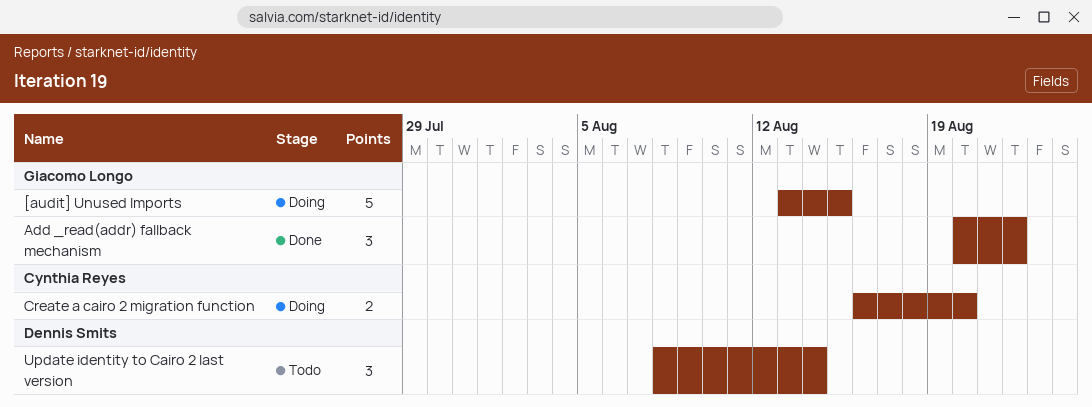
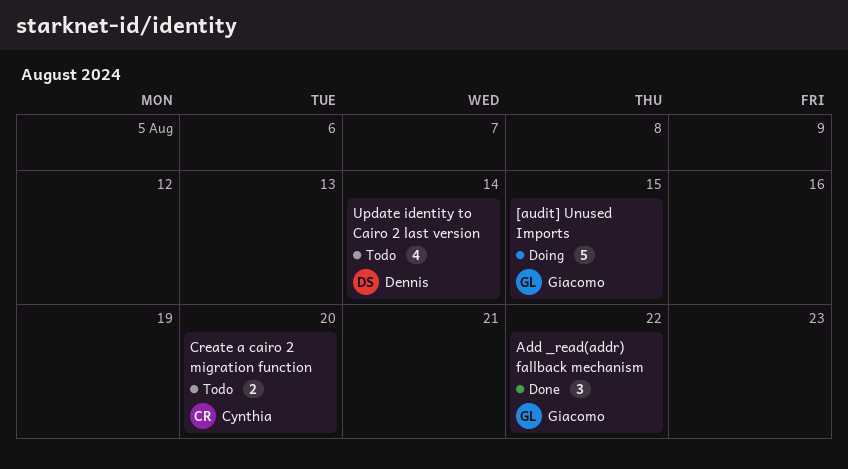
Create a cairo 2 migration function, status: Doing -> Todo
Update identity to Cairo 2 last version, estimate: 3 -> 4

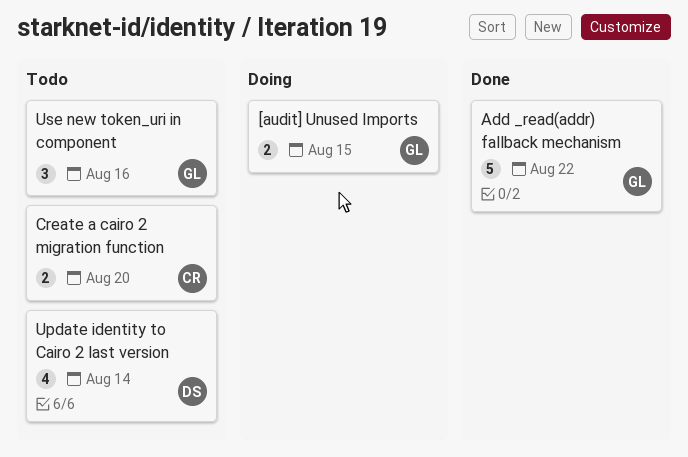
[audit] Unused Imports, estimate: 5 -> 2
Add _read(addr) fallback mechanism, estimate: 3 -> 5
Use new token_uri in component: none -> present

